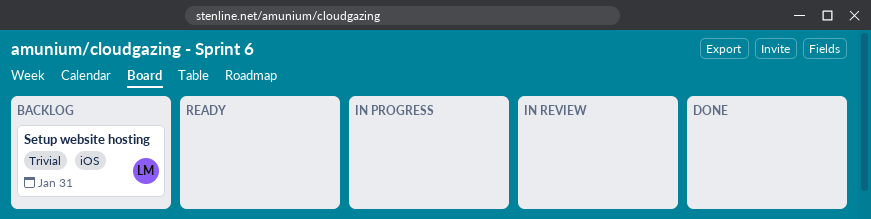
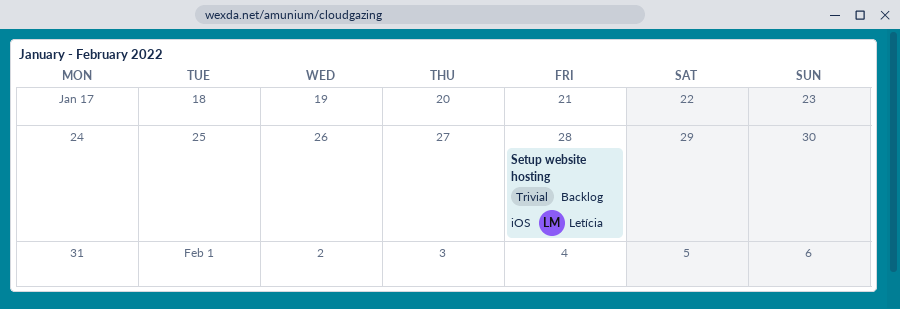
Setup website hosting, due: Jan 31 -> Jan 28

